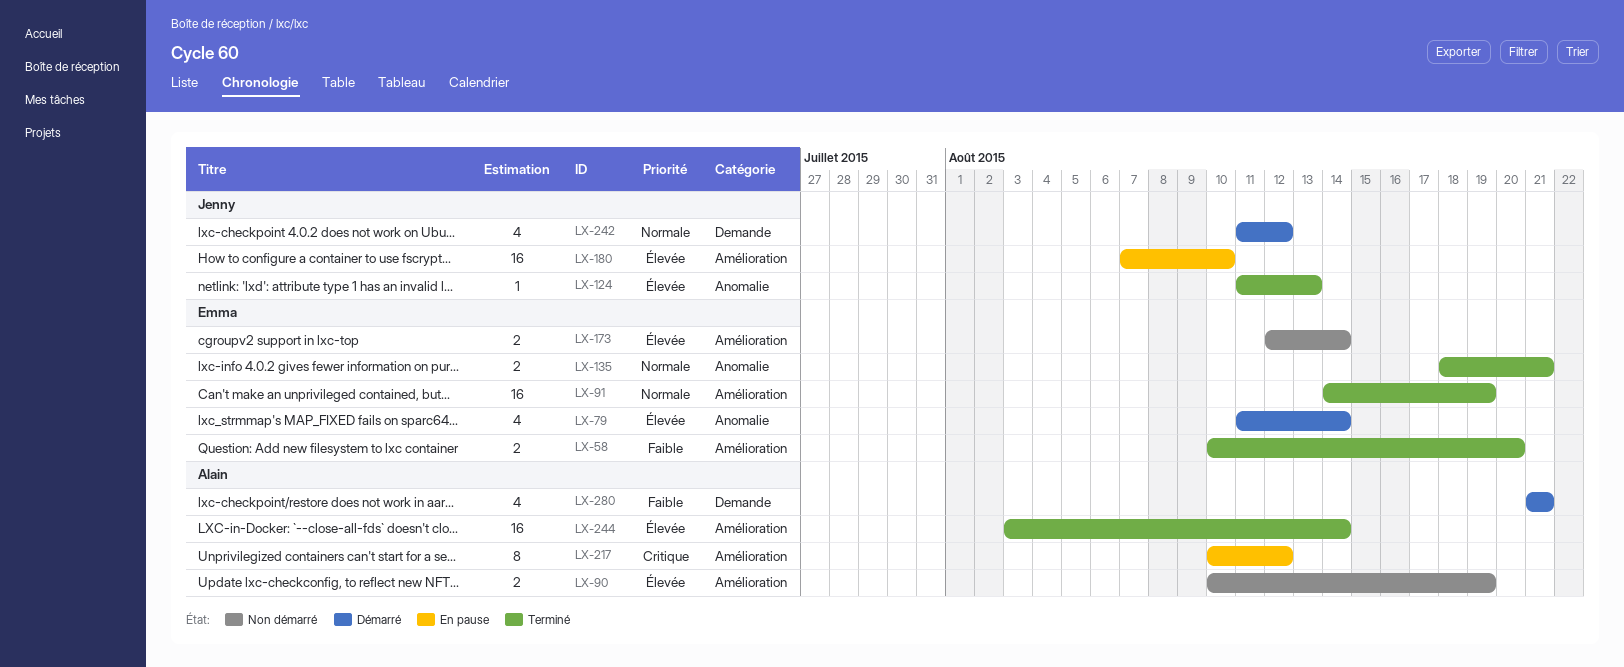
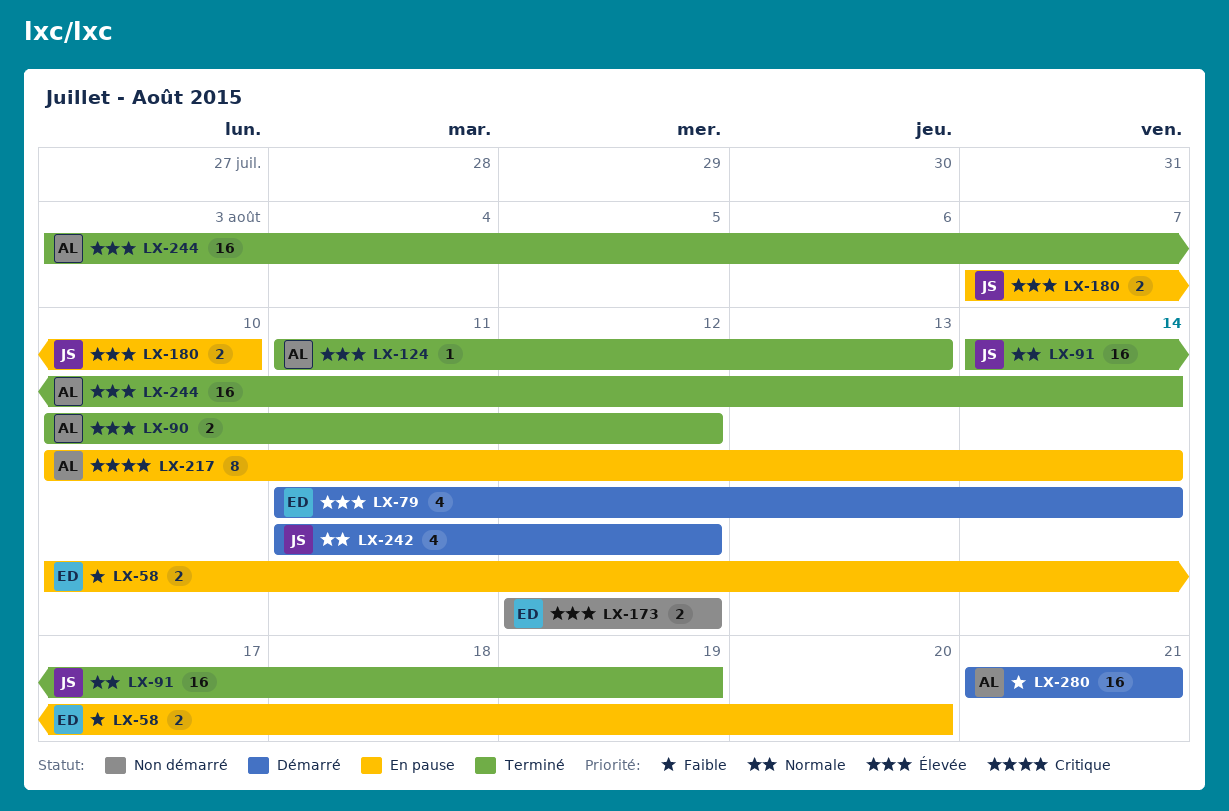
LX-58, status: Terminé -> En pause
LX-90, status: Non démarré -> Terminé
LX-90, due: Aug 19 -> Aug 12
LX-91, owner: Emma -> Jenny
LX-124, owner: Jenny -> Alain
LX-135: present -> none
LX-173, due: Aug 14 -> Aug 12
LX-180, estimate: 16 -> 2
LX-217, due: Aug 12 -> Aug 14
LX-280, estimate: 4 -> 16

